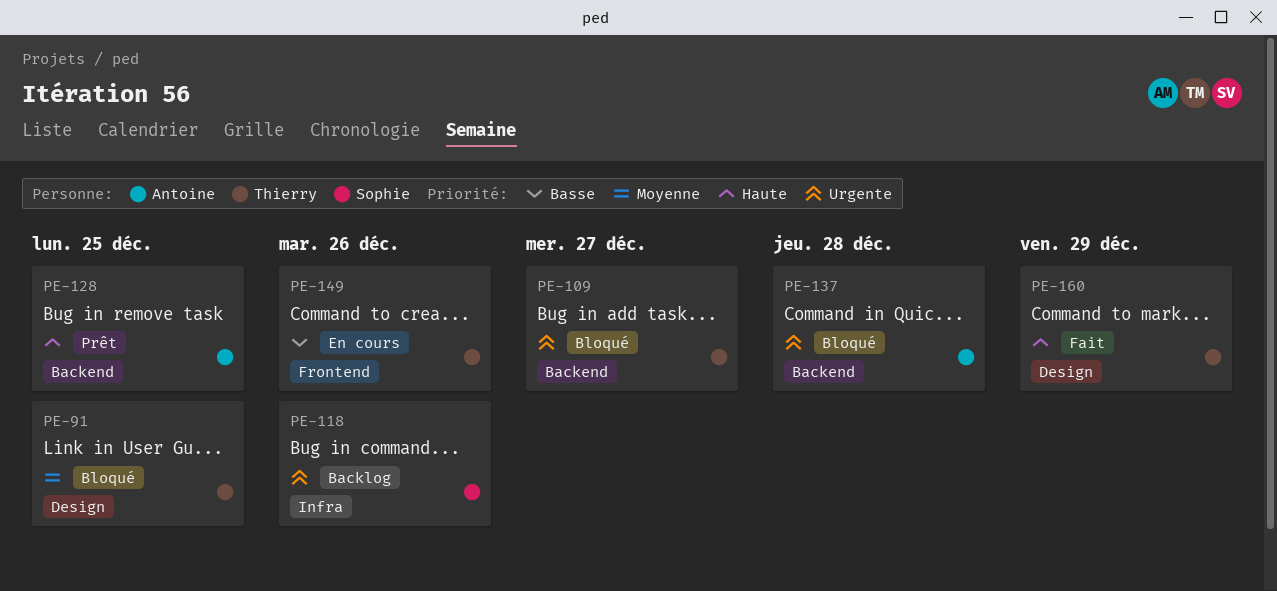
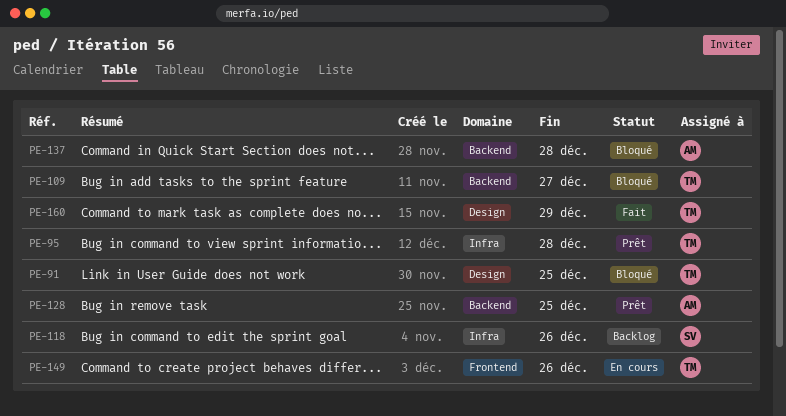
PE-95: none -> present

